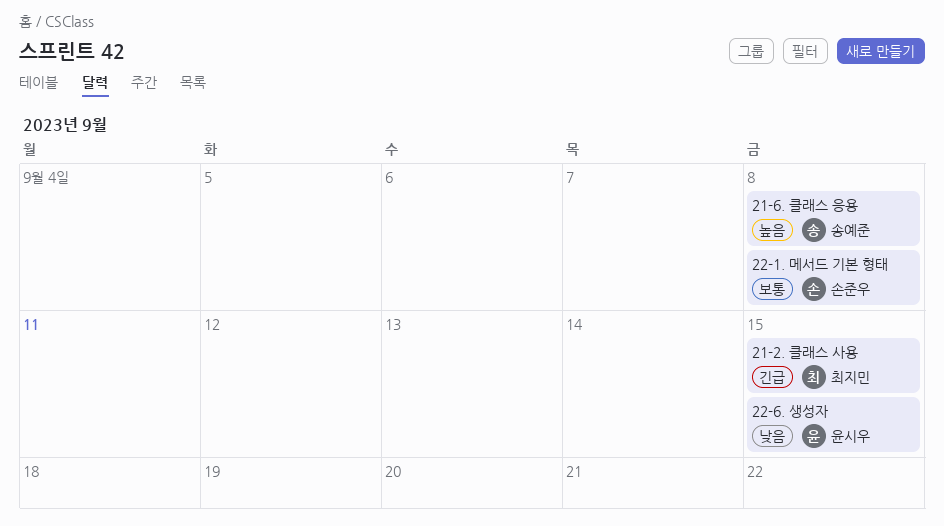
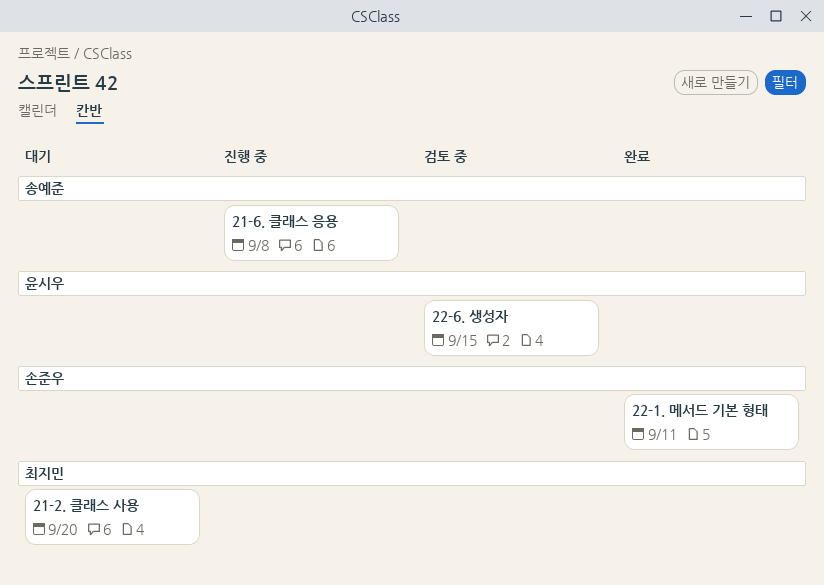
21-2. 클래스 사용, due: Sep 15 -> Sep 20
22-1. 메서드 기본 형태, due: Sep 8 -> Sep 11

